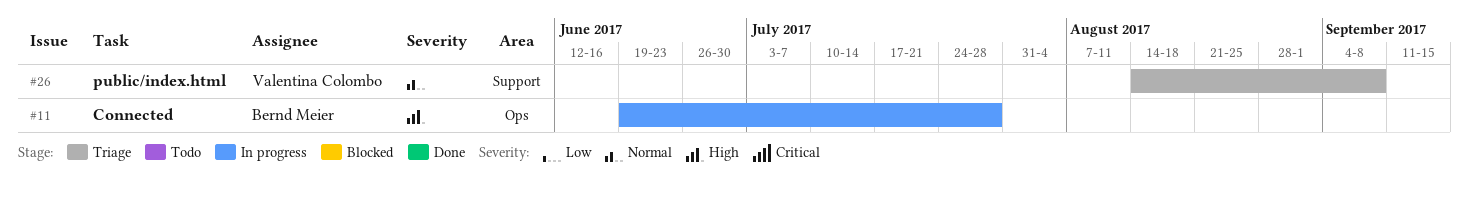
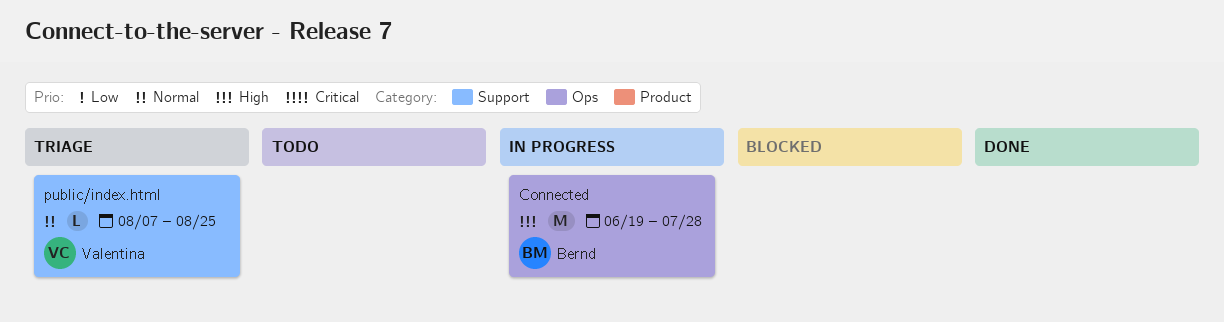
public/index.html, start: Aug 14 -> Aug 7
public/index.html, due: Sep 8 -> Aug 25

